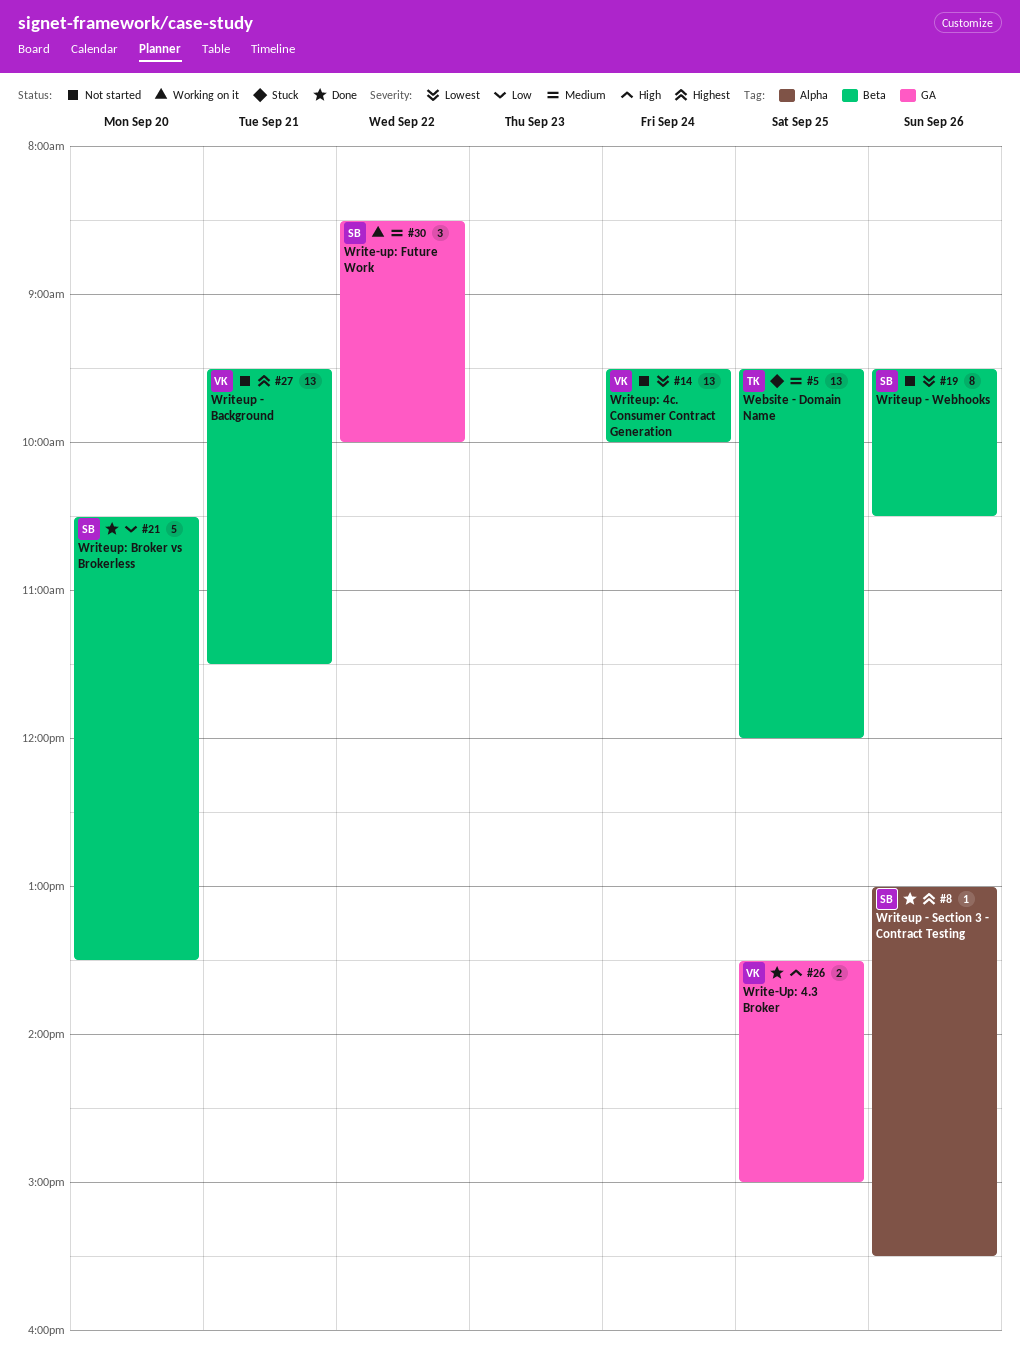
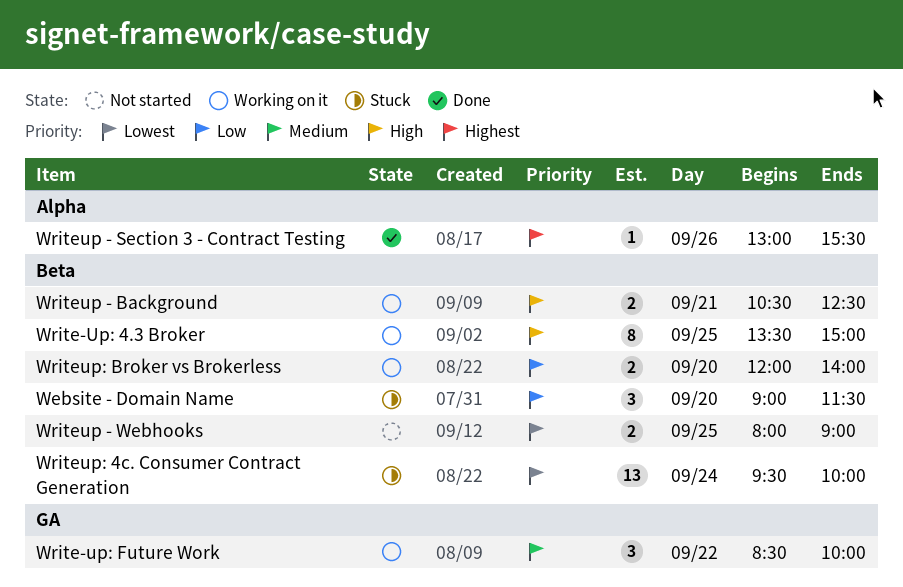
Website - Domain Name, priority: Medium -> Low
Website - Domain Name, estimate: 13 -> 3
Website - Domain Name, day: Sep 25 -> Sep 20
Website - Domain Name, begins: 09:30 -> 09:00
Website - Domain Name, ends: 12:00 -> 11:30
Write-Up: 4.3 Broker, status: Done -> Working on it
Write-Up: 4.3 Broker, label: GA -> Beta
Write-Up: 4.3 Broker, estimate: 2 -> 8
Writeup - Background, status: Not started -> Working on it
Writeup - Background, priority: Highest -> High
Writeup - Background, estimate: 13 -> 2
Writeup - Background, begins: 09:30 -> 10:30
Writeup - Background, ends: 11:30 -> 12:30
Writeup - Webhooks, estimate: 8 -> 2
Writeup - Webhooks, day: Sep 26 -> Sep 25
Writeup - Webhooks, begins: 09:30 -> 08:00
Writeup - Webhooks, ends: 10:30 -> 09:00
Writeup: 4c. Consumer Contract Generation, status: Not started -> Stuck
Writeup: Broker vs Brokerless, status: Done -> Working on it
Writeup: Broker vs Brokerless, estimate: 5 -> 2
Writeup: Broker vs Brokerless, begins: 10:30 -> 12:00
Writeup: Broker vs Brokerless, ends: 13:30 -> 14:00

